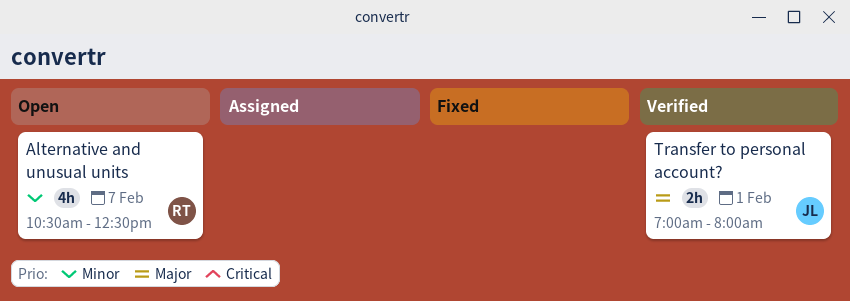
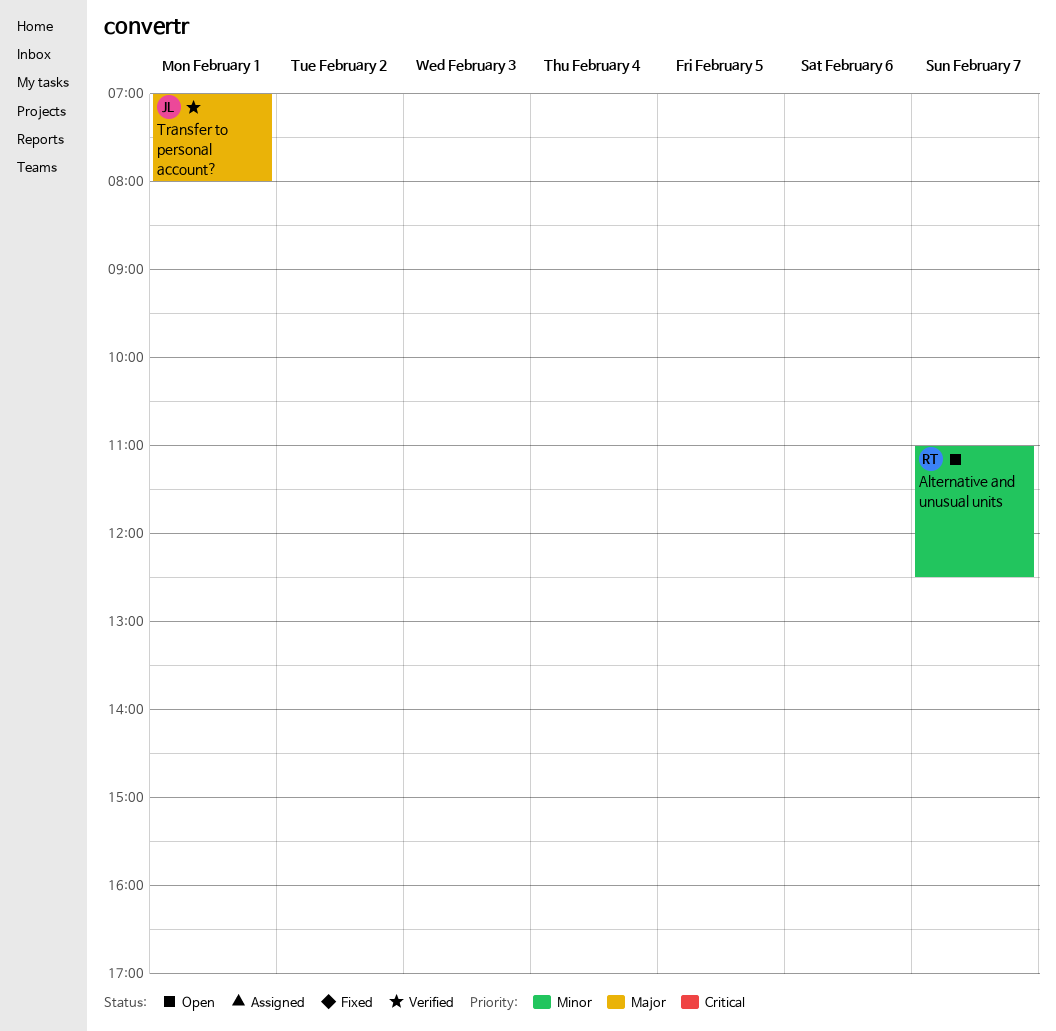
Alternative and unusual units, begins: 10:30 -> 11:00

